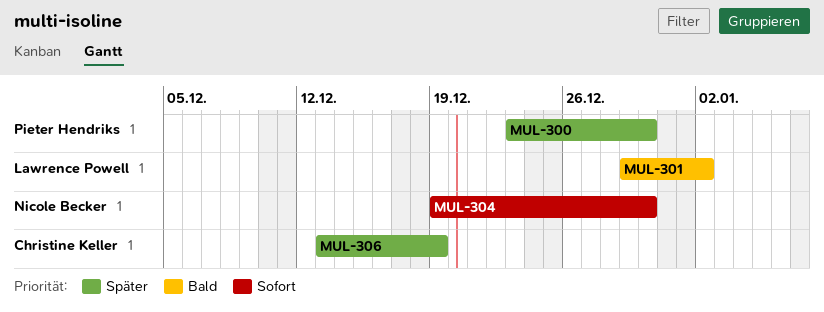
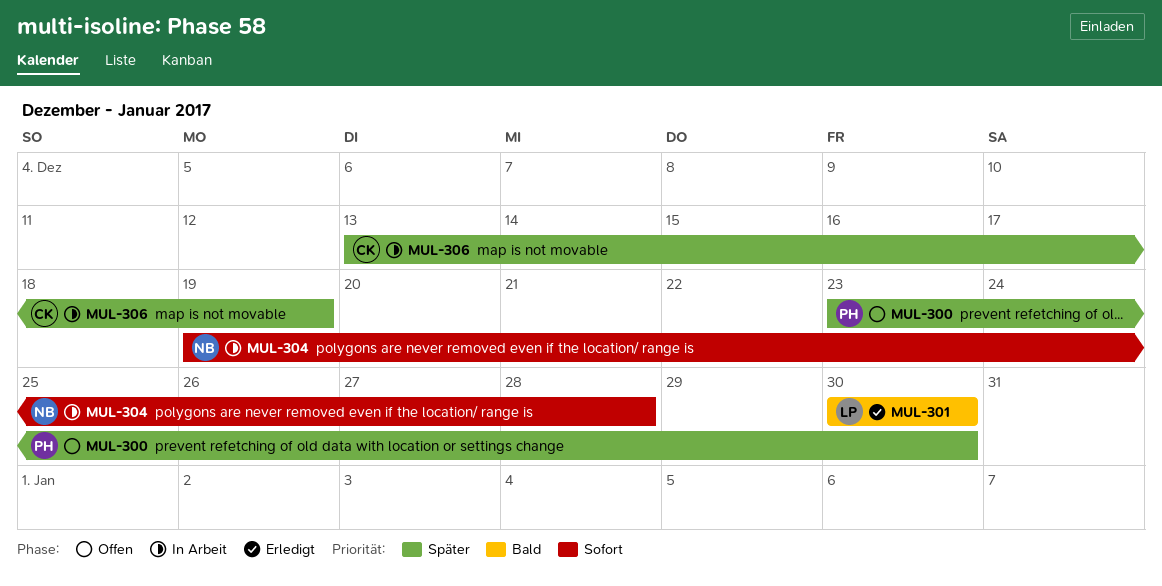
MUL-301, start: Dec 29 -> Dec 30
MUL-301, due: Jan 2 -> Dec 30
MUL-304, due: Dec 30 -> Dec 28

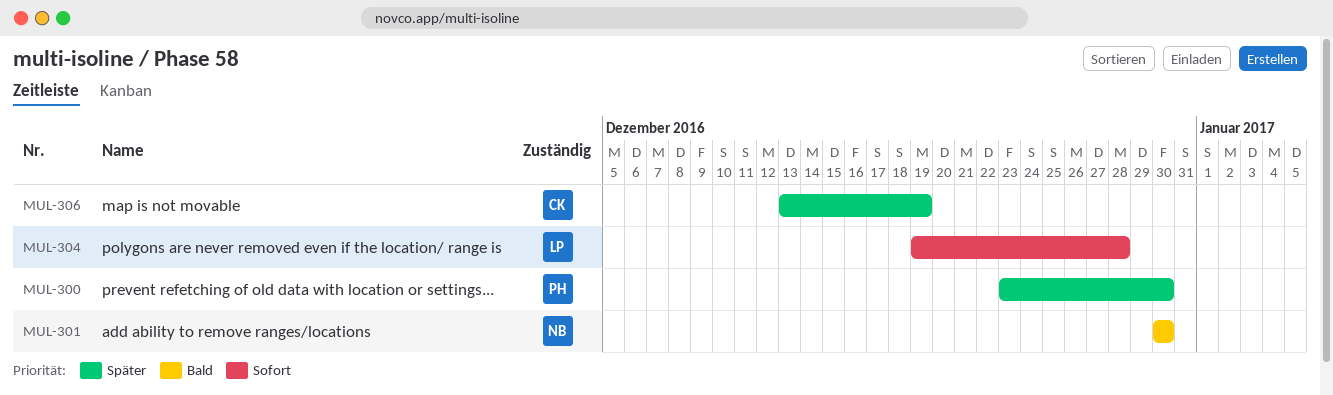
MUL-301, owner: LP -> NB
MUL-304, owner: NB -> LP

